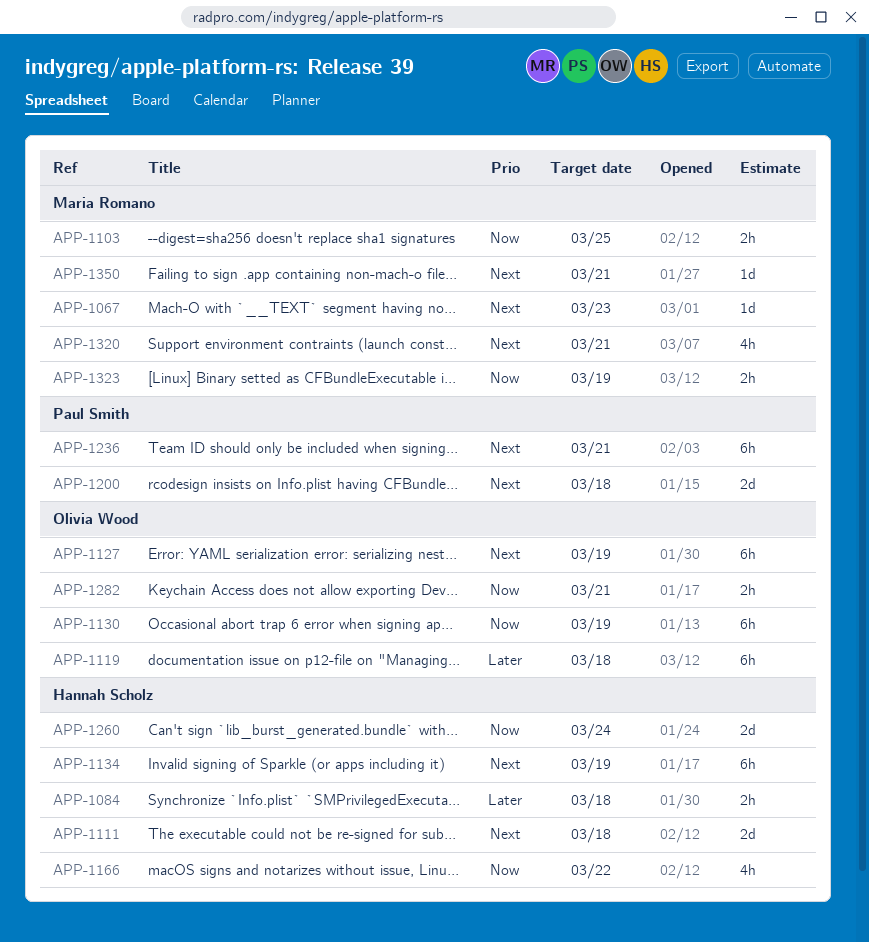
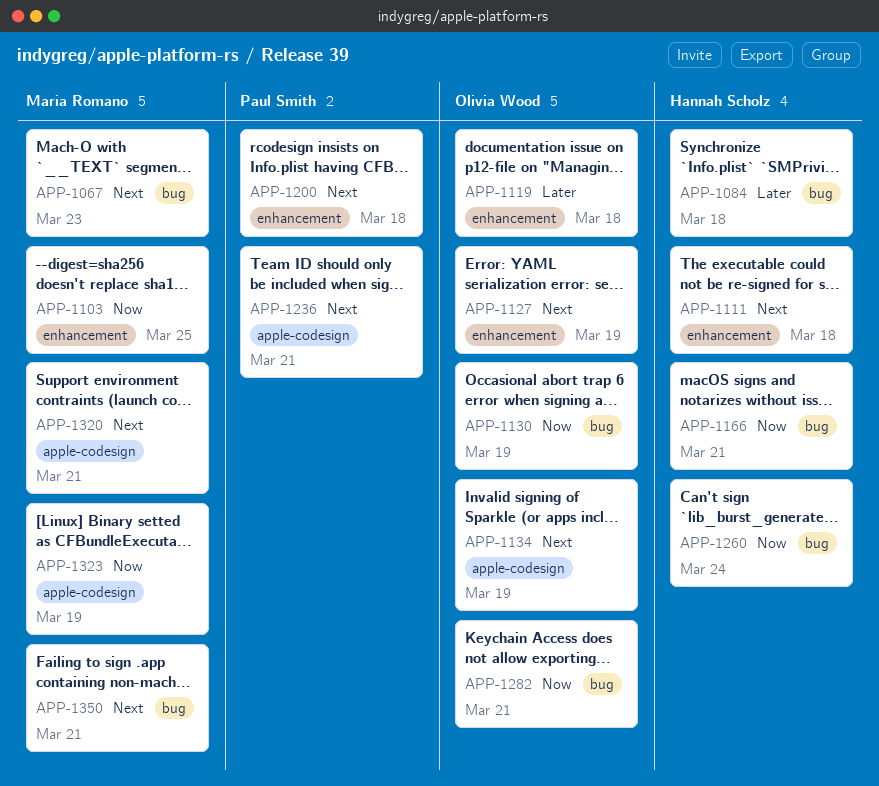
APP-1134, owner: Hannah Scholz -> Olivia Wood
APP-1166, due: Mar 22 -> Mar 21

